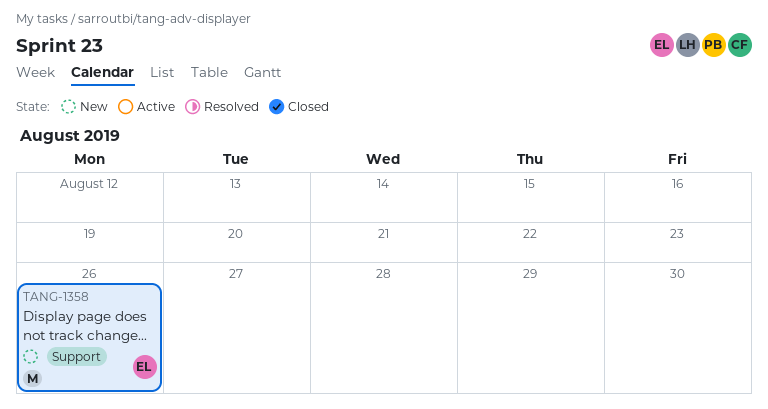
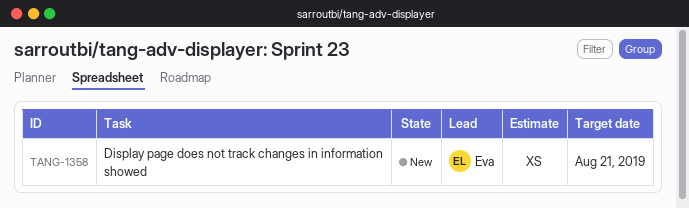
TANG-1358, estimate: M -> XS
TANG-1358, due: Aug 26 -> Aug 21

